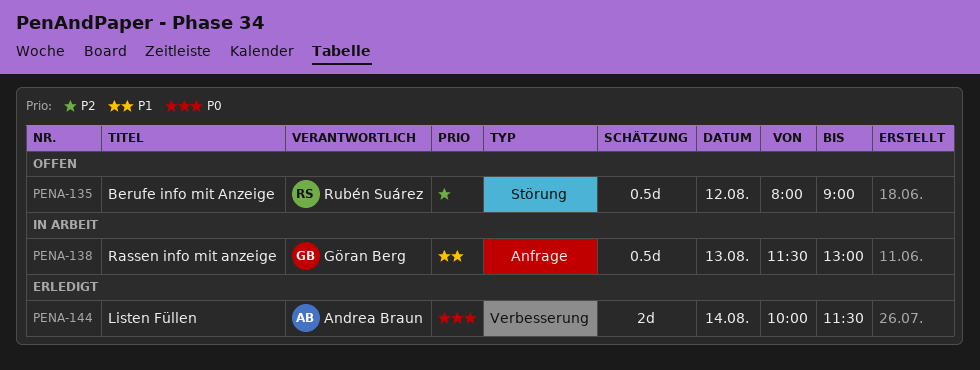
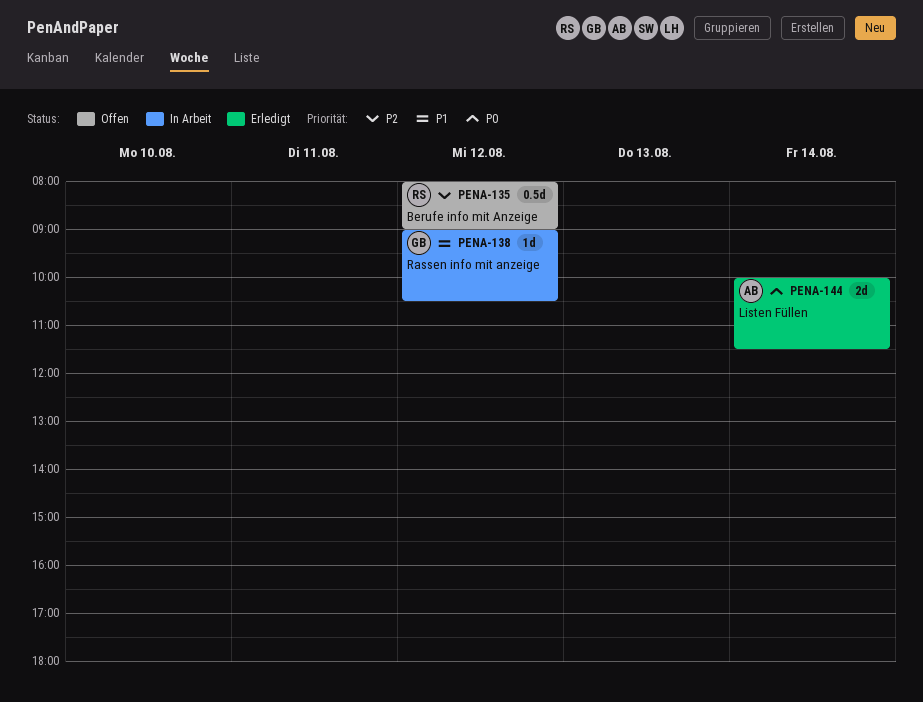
PENA-138, estimate: 0.5d -> 1d
PENA-138, day: Aug 13 -> Aug 12
PENA-138, begins: 11:30 -> 09:00
PENA-138, ends: 13:00 -> 10:30

